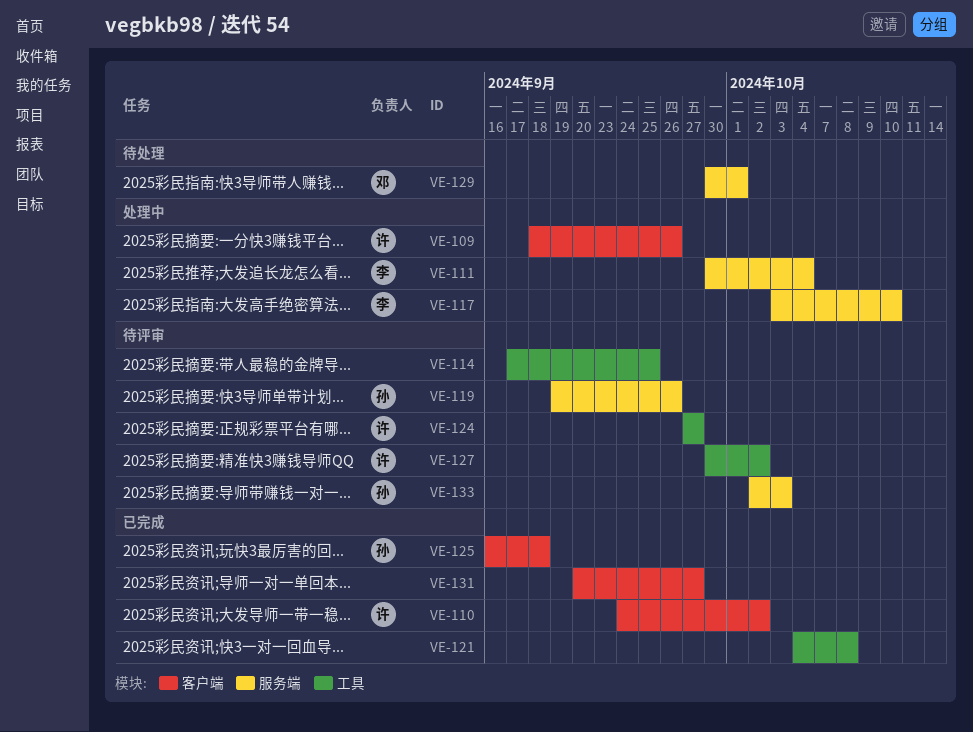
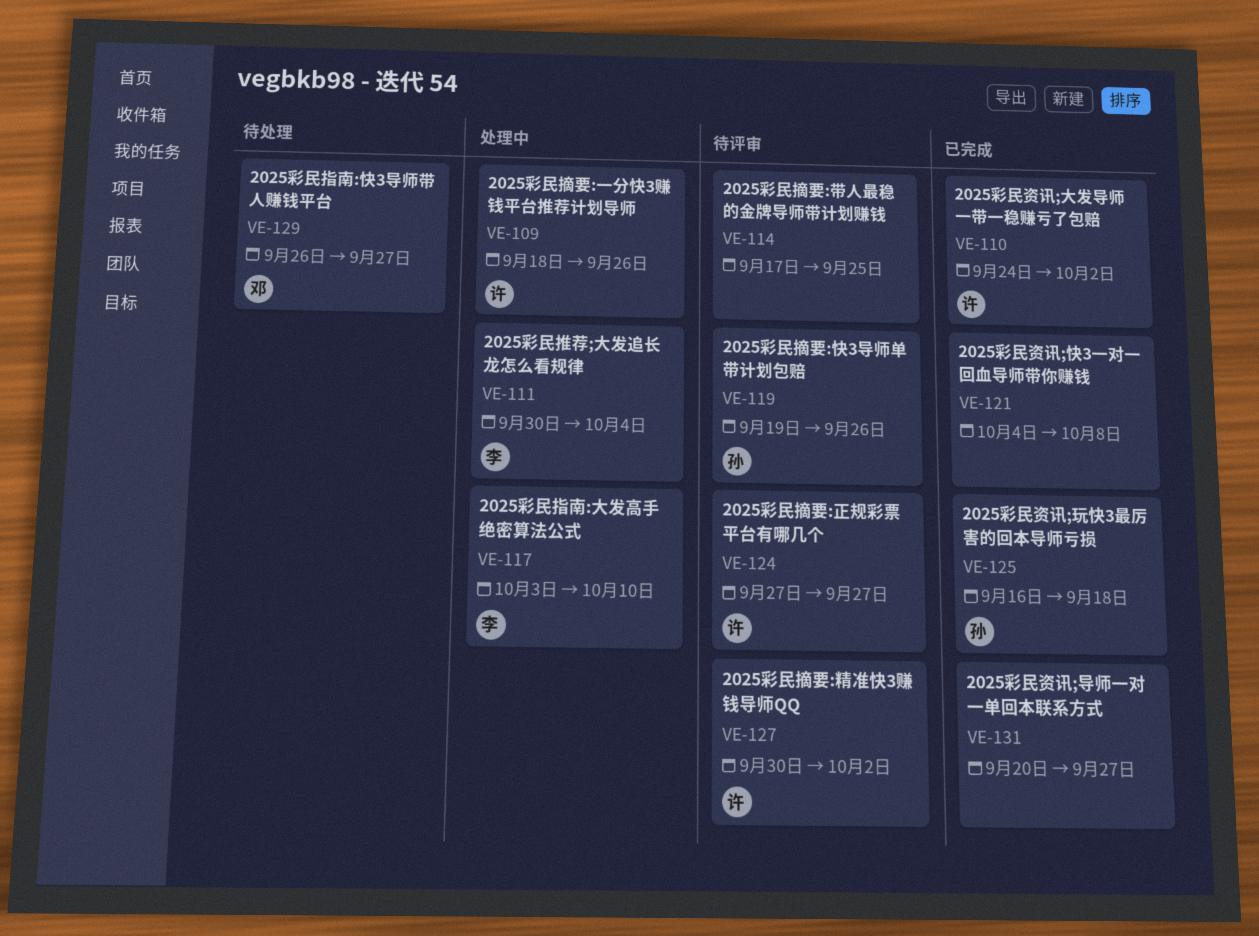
VE-129, start: Sep 30 -> Sep 26
VE-129, due: Oct 1 -> Sep 27
VE-133: present -> none

